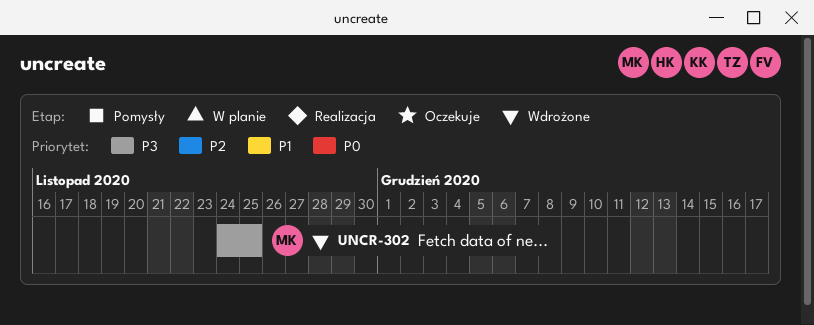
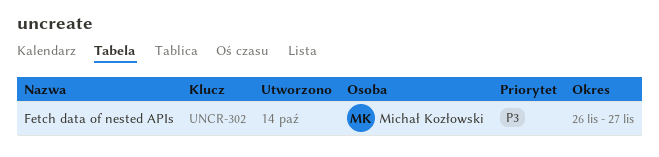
UNCR-302, start: Nov 24 -> Nov 26
UNCR-302, due: Nov 25 -> Nov 27

